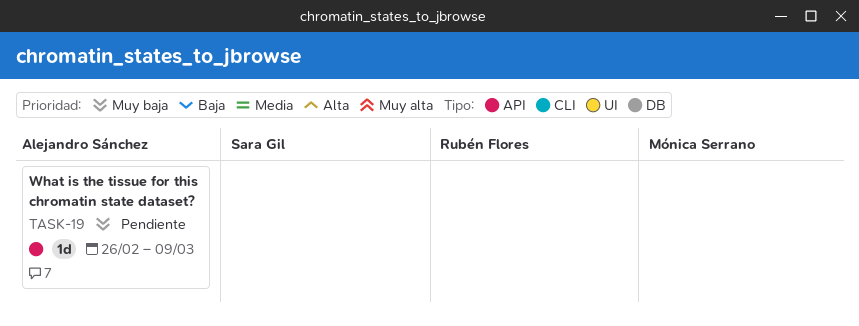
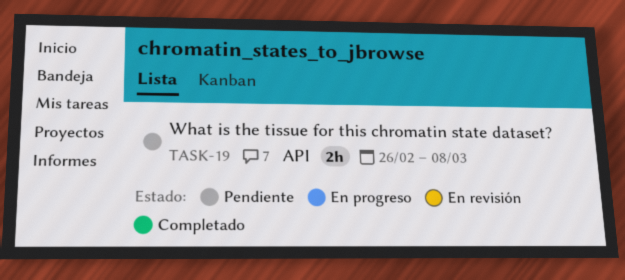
TASK-19, estimate: 1d -> 2h
TASK-19, due: Mar 9 -> Mar 8

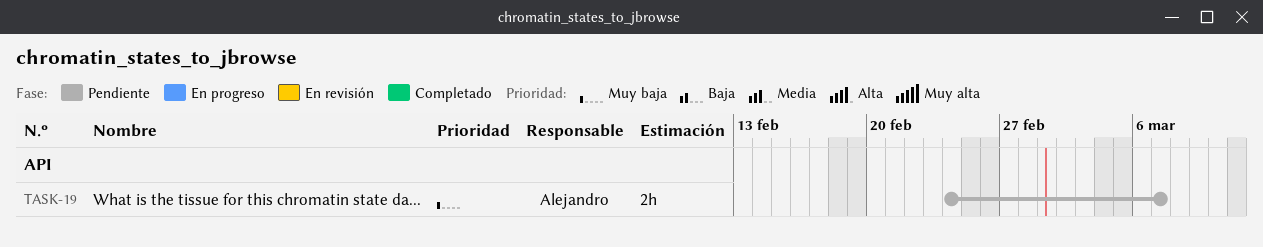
TASK-19, start: Feb 26 -> Feb 24
TASK-19, due: Mar 8 -> Mar 7

